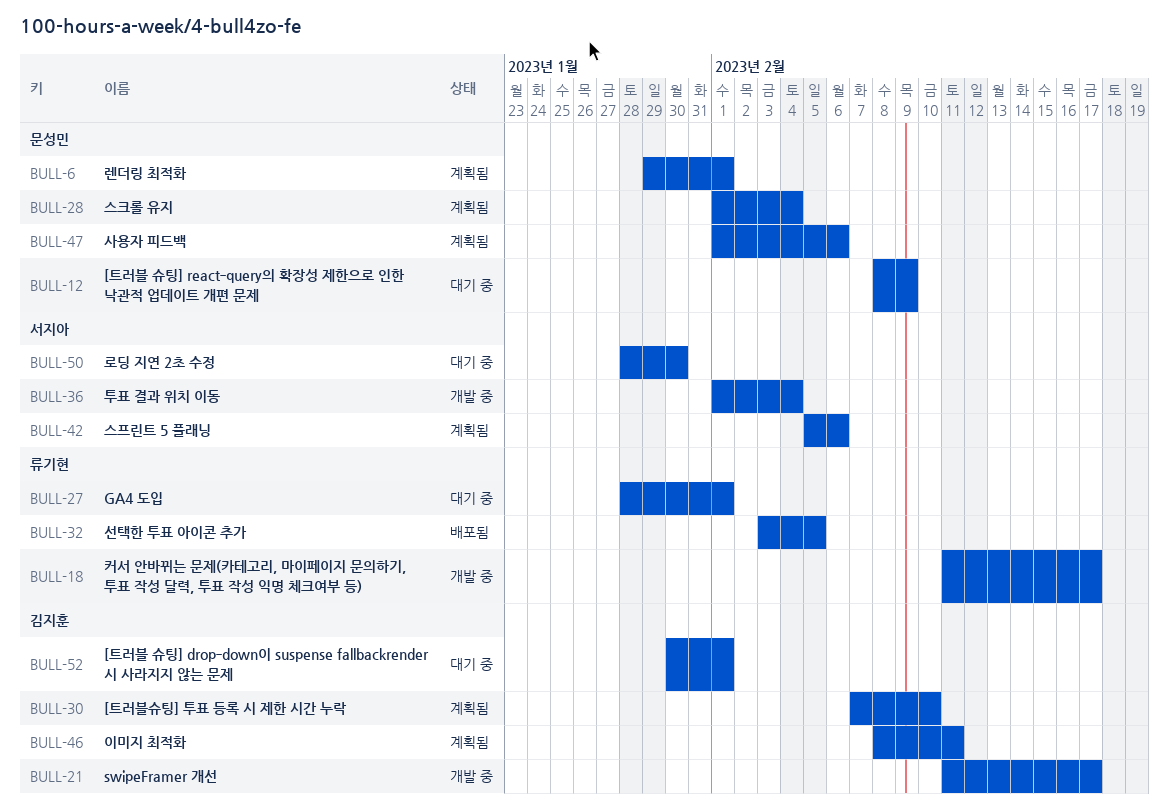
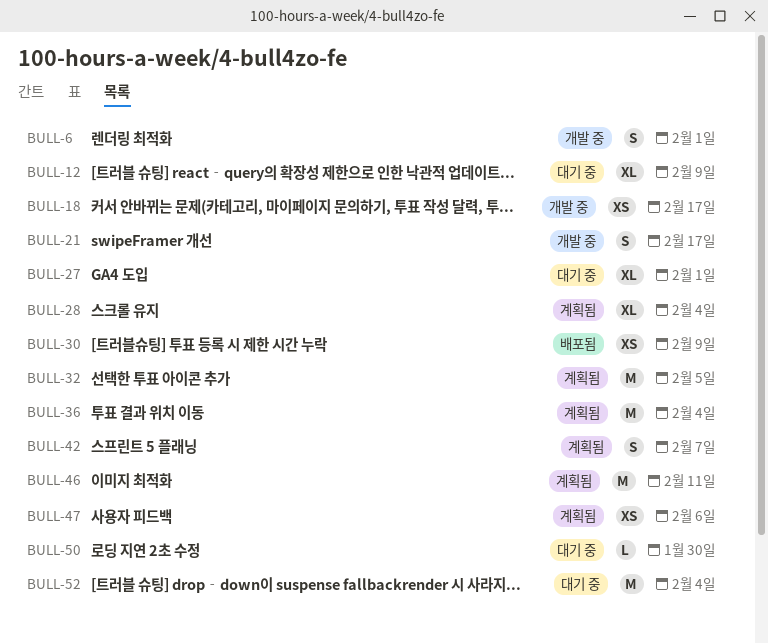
BULL-6, status: 계획됨 -> 개발 중
BULL-30, status: 계획됨 -> 배포됨
BULL-30, due: Feb 10 -> Feb 9
BULL-32, status: 배포됨 -> 계획됨
BULL-36, status: 개발 중 -> 계획됨
BULL-42, due: Feb 6 -> Feb 7
BULL-52, due: Feb 1 -> Feb 4

